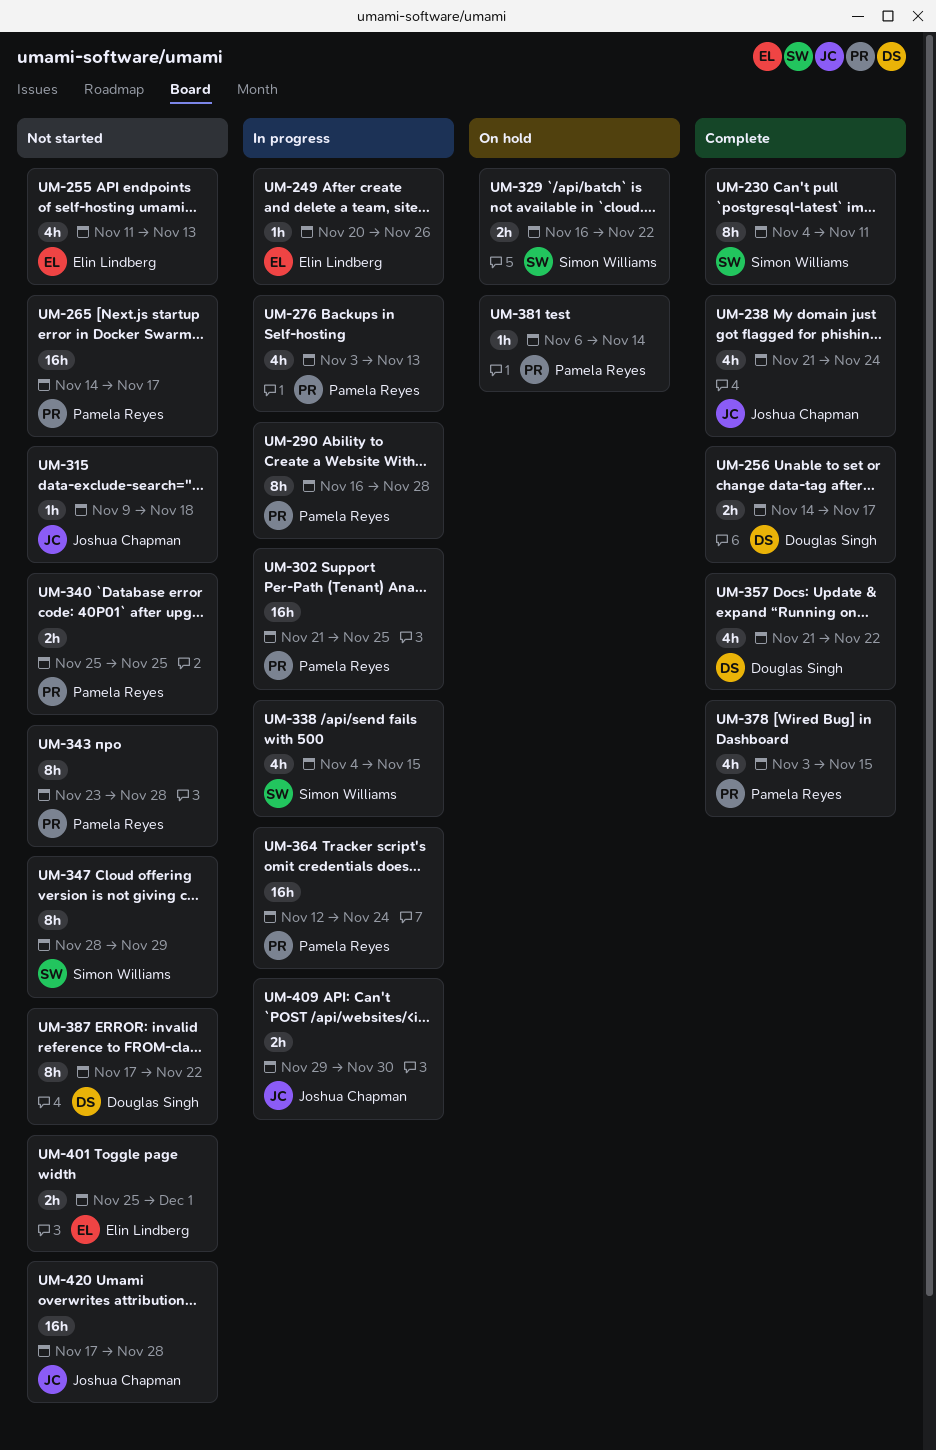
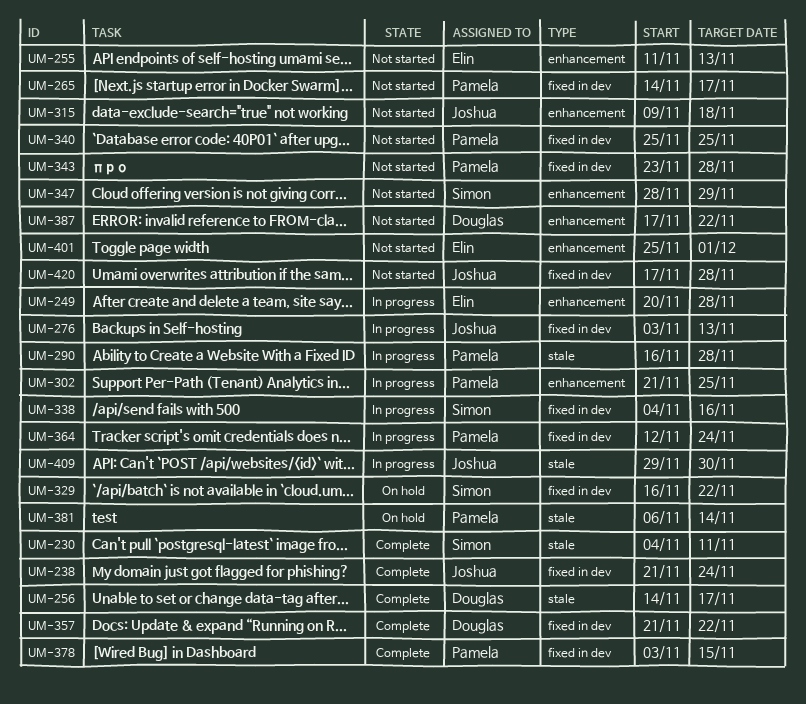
UM-249, due: Nov 26 -> Nov 28
UM-276, owner: Pamela Reyes -> Joshua Chapman
UM-338, due: Nov 15 -> Nov 16

